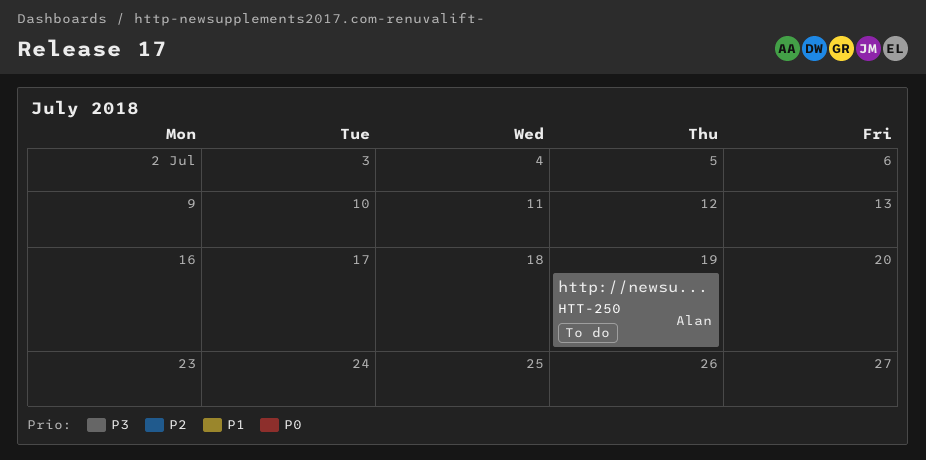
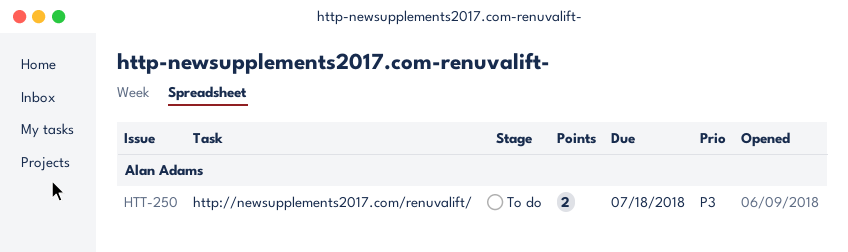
HTT-250, due: Jul 19 -> Jul 18

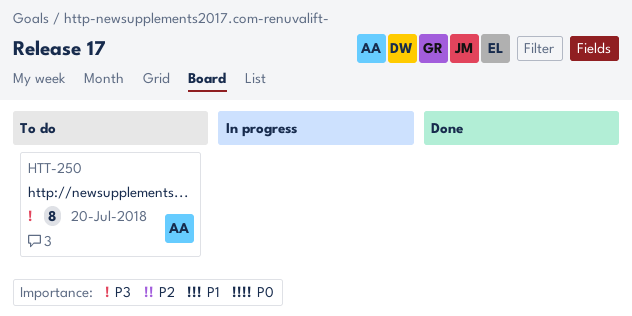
HTT-250, estimate: 2 -> 8
HTT-250, due: Jul 18 -> Jul 20

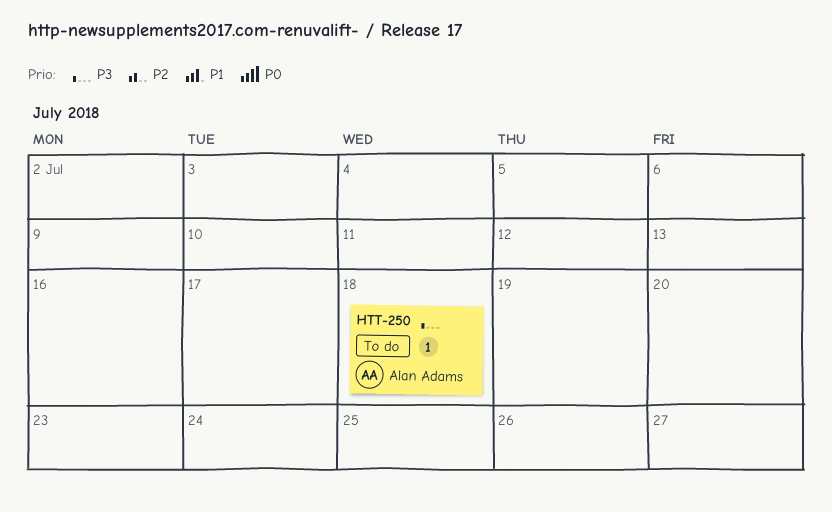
HTT-250, estimate: 8 -> 1
HTT-250, due: Jul 20 -> Jul 18

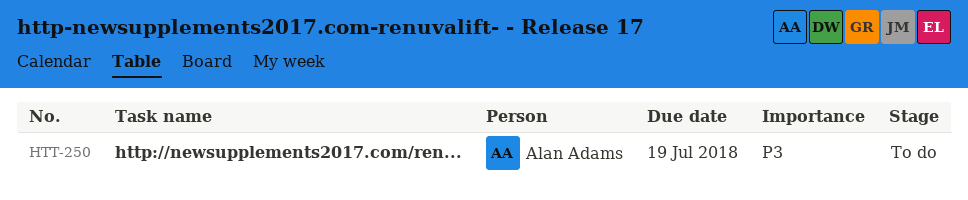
HTT-250, due: Jul 18 -> Jul 19

